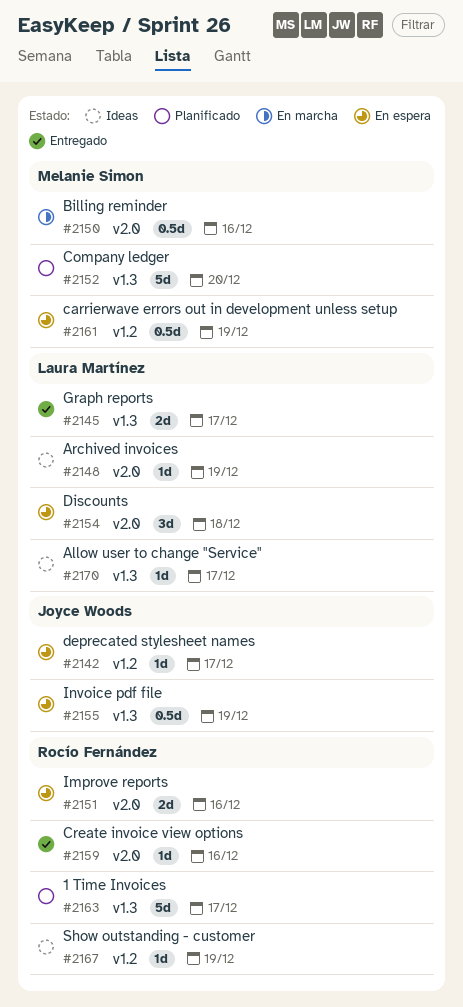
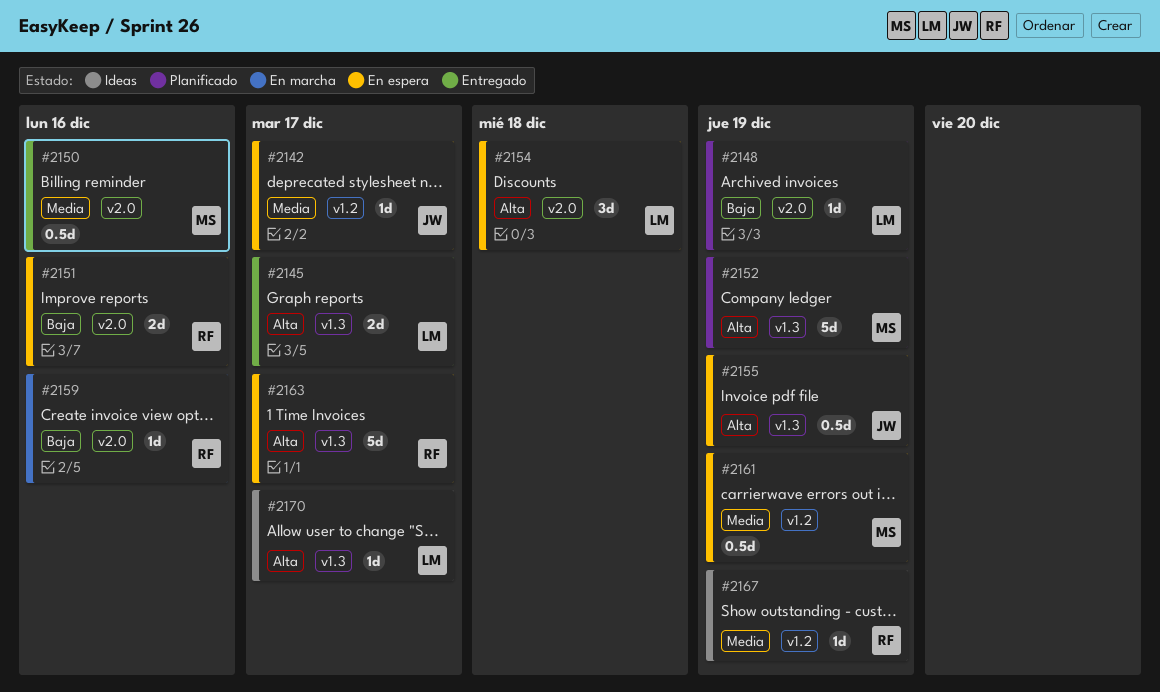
#2148, status: Ideas -> Planificado
#2150, status: En marcha -> Entregado
#2152, due: Dec 20 -> Dec 19
#2159, status: Entregado -> En marcha
#2163, status: Planificado -> En espera

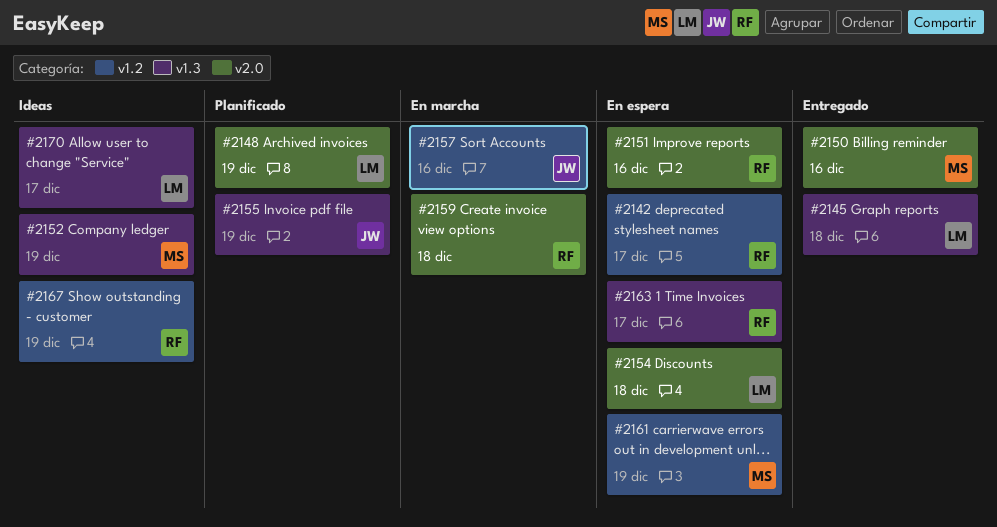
#2142, owner: JW -> RF
#2145, due: Dec 17 -> Dec 18
#2152, status: Planificado -> Ideas
#2155, status: En espera -> Planificado
#2157: none -> present
#2159, due: Dec 16 -> Dec 18

